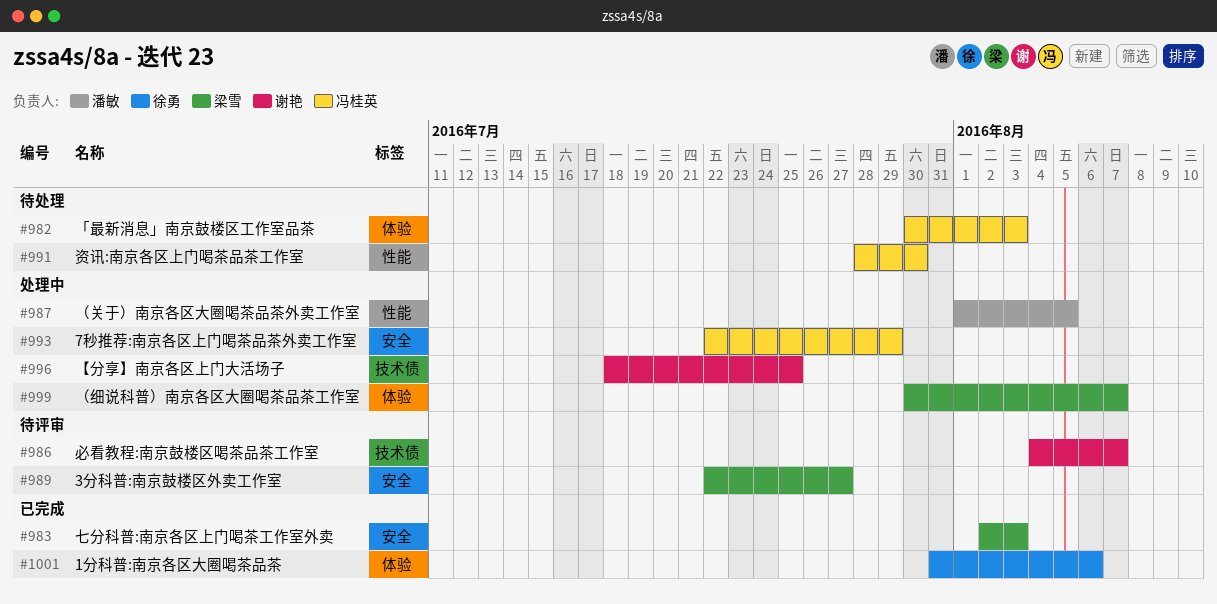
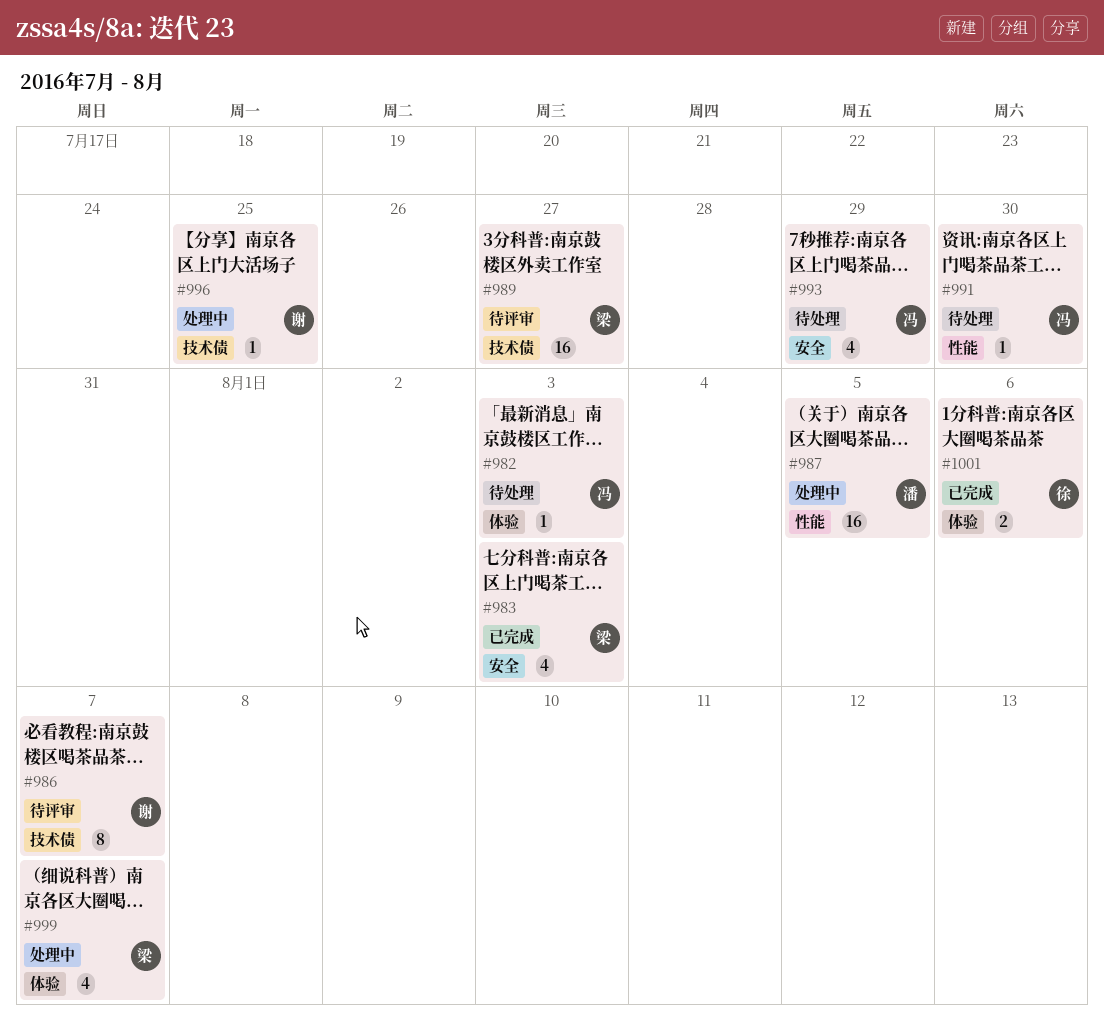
#989, label: 安全 -> 技术债
#993, status: 处理中 -> 待处理

